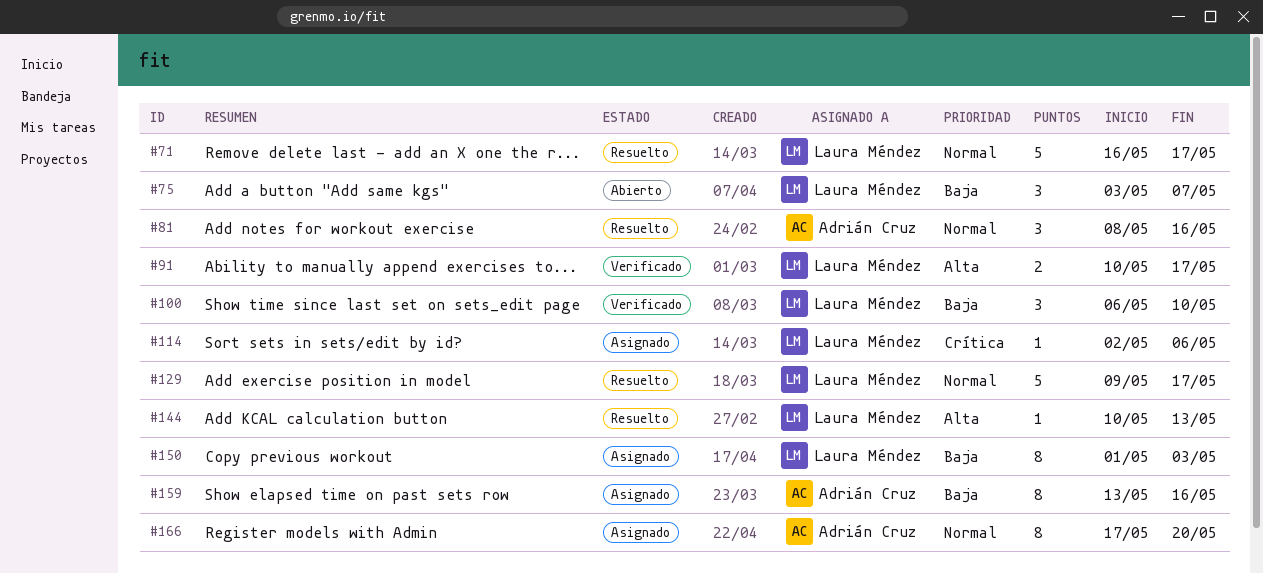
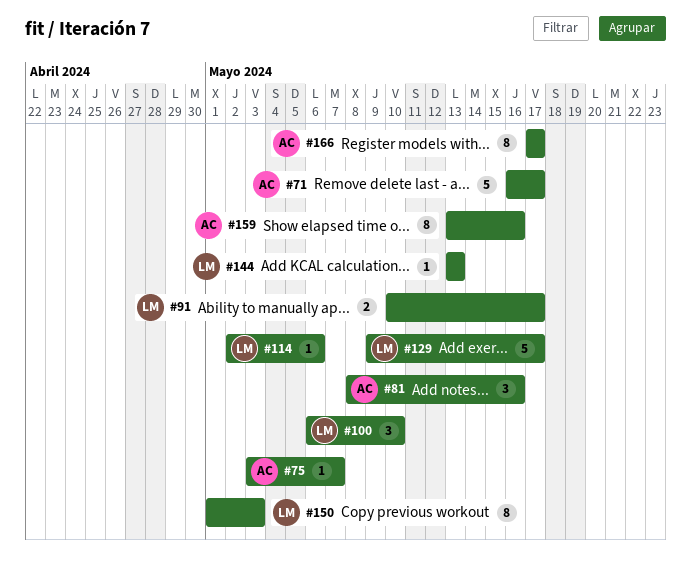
#71, owner: Laura Méndez -> Adrián Cruz
#75, owner: Laura Méndez -> Adrián Cruz
#75, estimate: 3 -> 1
#144, start: May 10 -> May 13
#166, due: May 20 -> May 17

